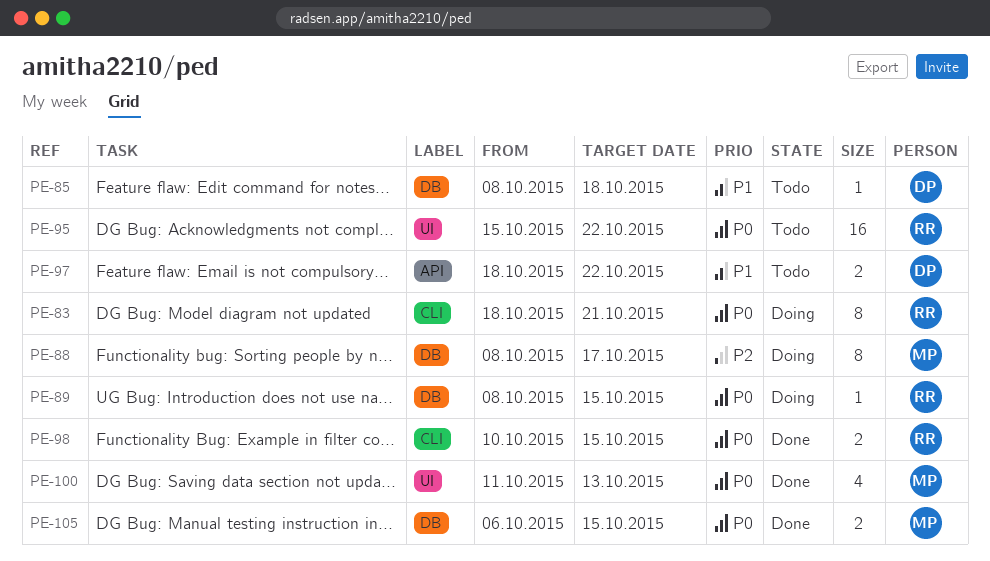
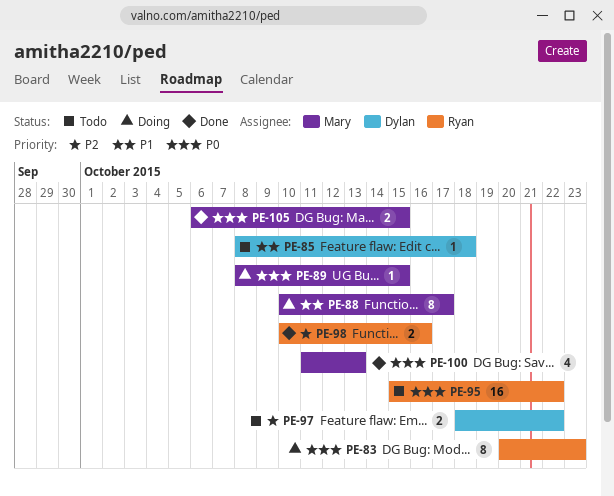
PE-83, start: Oct 18 -> Oct 20
PE-83, due: Oct 21 -> Oct 23
PE-88, priority: P2 -> P1
PE-88, start: Oct 8 -> Oct 10
PE-89, owner: Ryan -> Mary
PE-97, priority: P1 -> P2
PE-98, priority: P0 -> P2
PE-98, due: Oct 15 -> Oct 16

